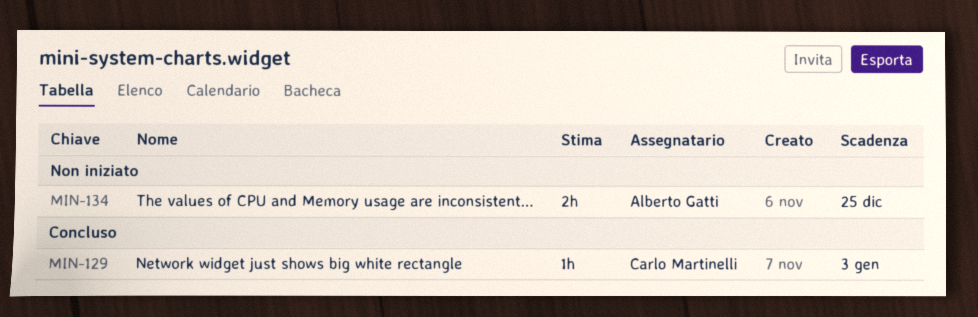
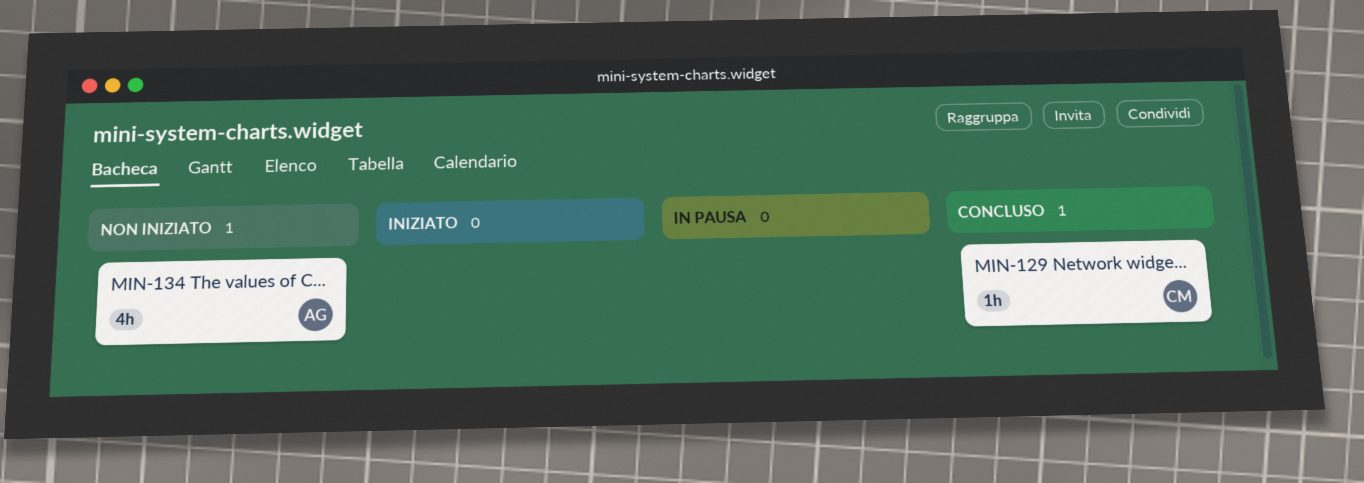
MIN-134, estimate: 2h -> 4h

